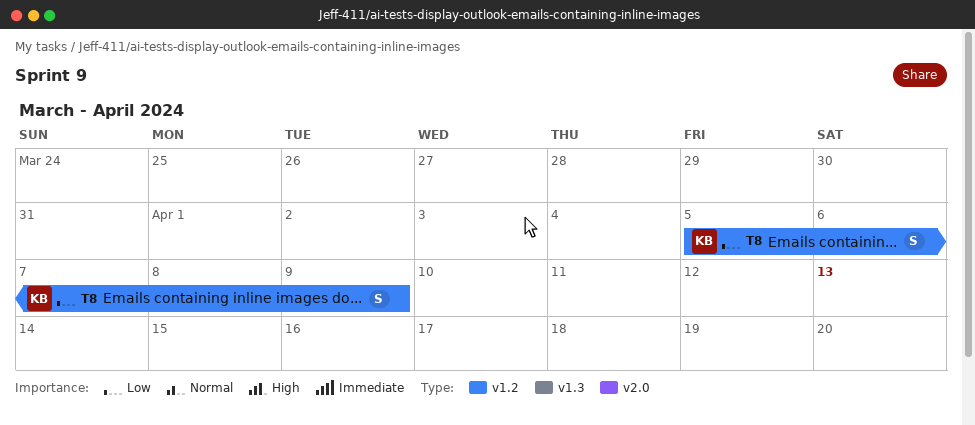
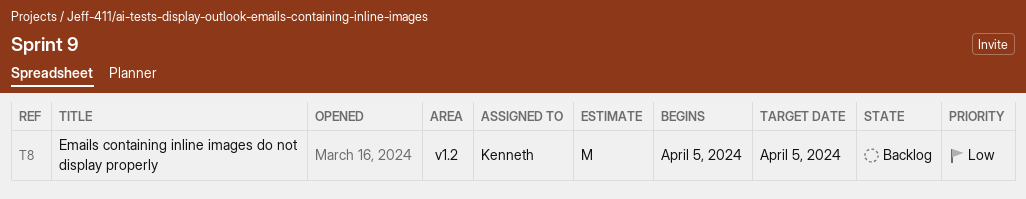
T8, estimate: S -> M
T8, due: Apr 9 -> Apr 5

